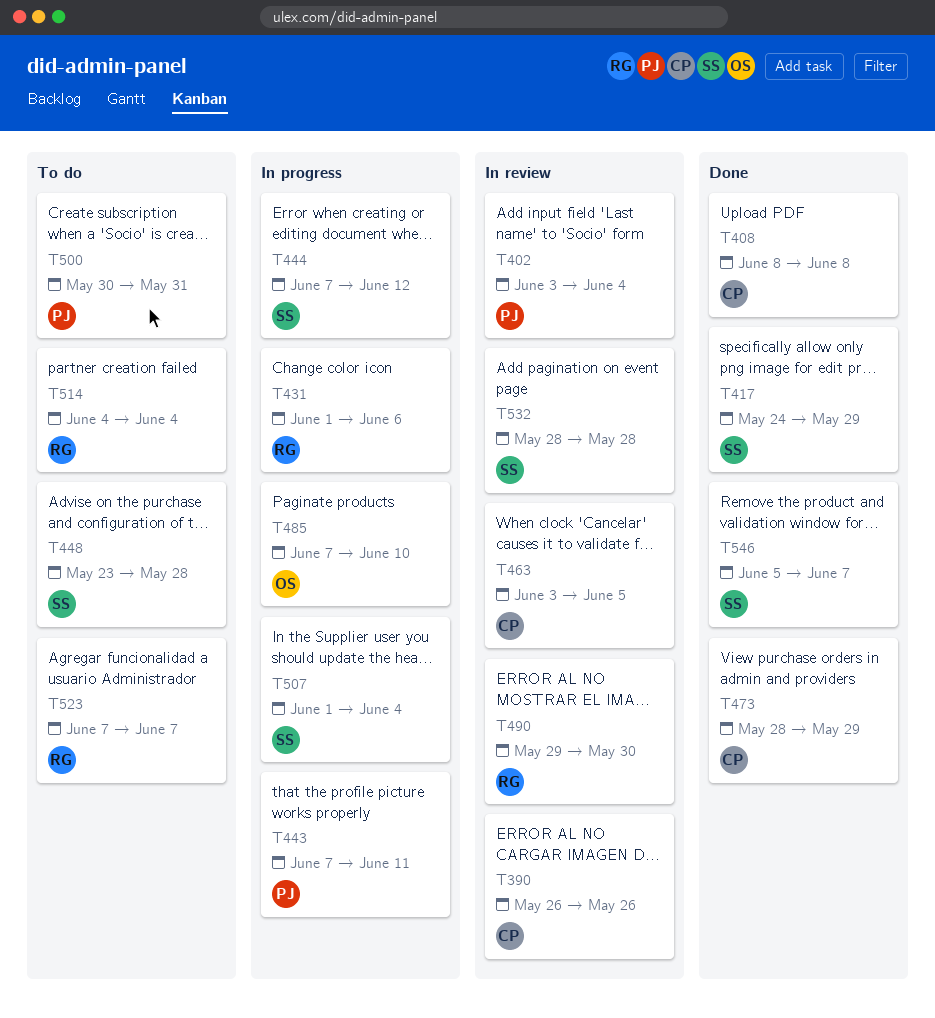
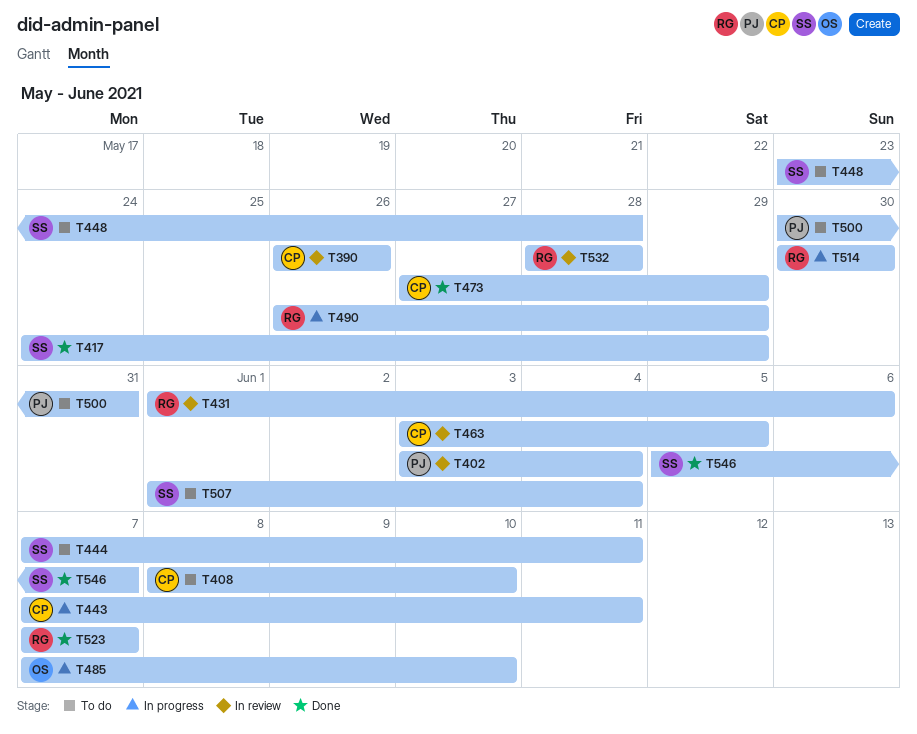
T408, status: Done -> To do
T408, due: Jun 8 -> Jun 10
T431, status: In progress -> In review
T443, owner: PJ -> CP
T444, status: In progress -> To do
T444, due: Jun 12 -> Jun 11
T473, start: May 28 -> May 27
T490, status: In review -> In progress
T490, start: May 29 -> May 26
T490, due: May 30 -> May 29
T507, status: In progress -> To do
T514, status: To do -> In progress
T514, start: Jun 4 -> May 30
T514, due: Jun 4 -> May 30
T523, status: To do -> Done
T532, owner: SS -> RG

